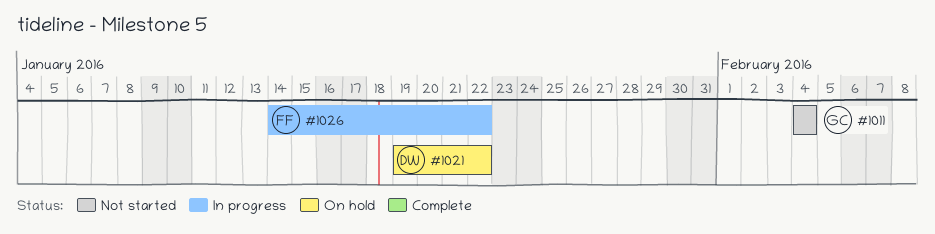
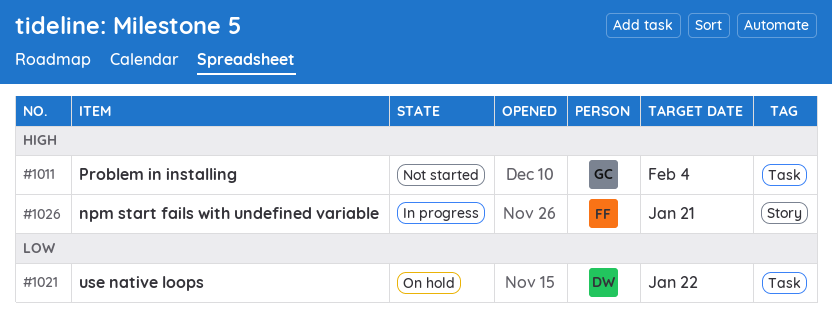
#1026, due: Jan 22 -> Jan 21

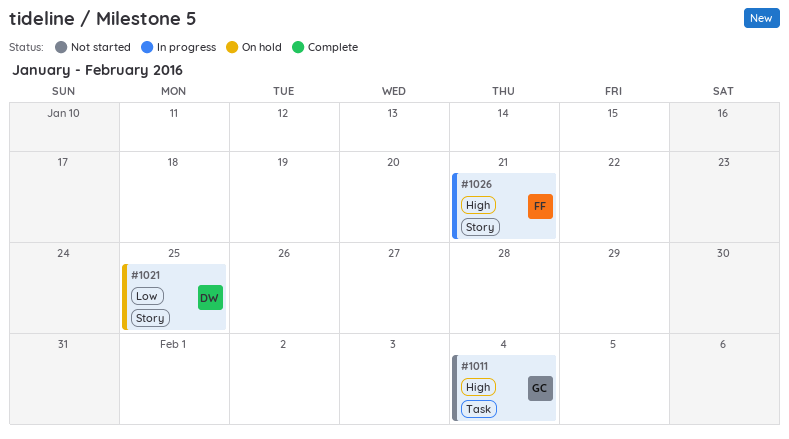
#1021, label: Task -> Story
#1021, due: Jan 22 -> Jan 25

